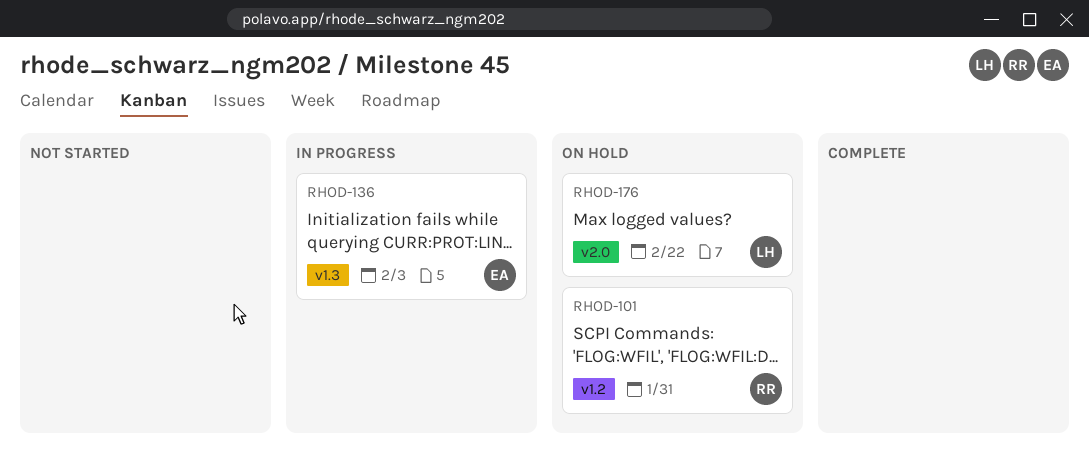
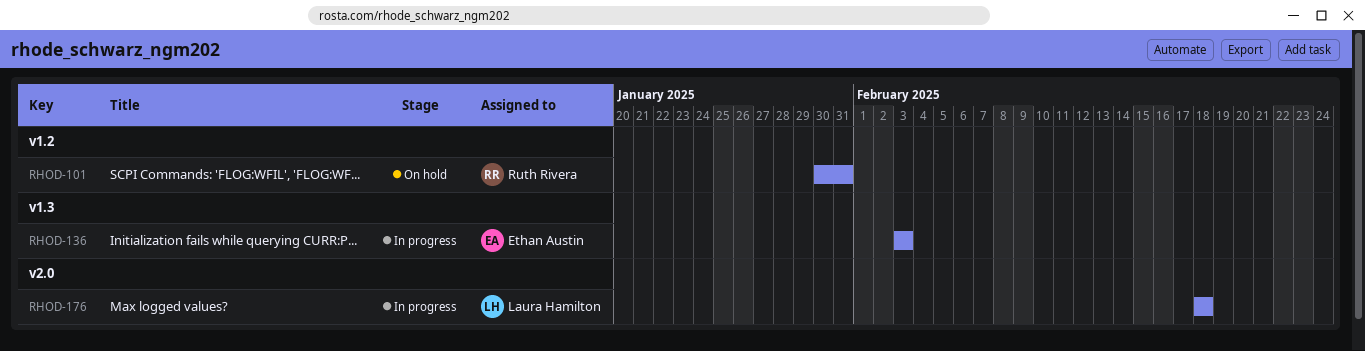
RHOD-176, status: On hold -> In progress
RHOD-176, due: Feb 22 -> Feb 18

